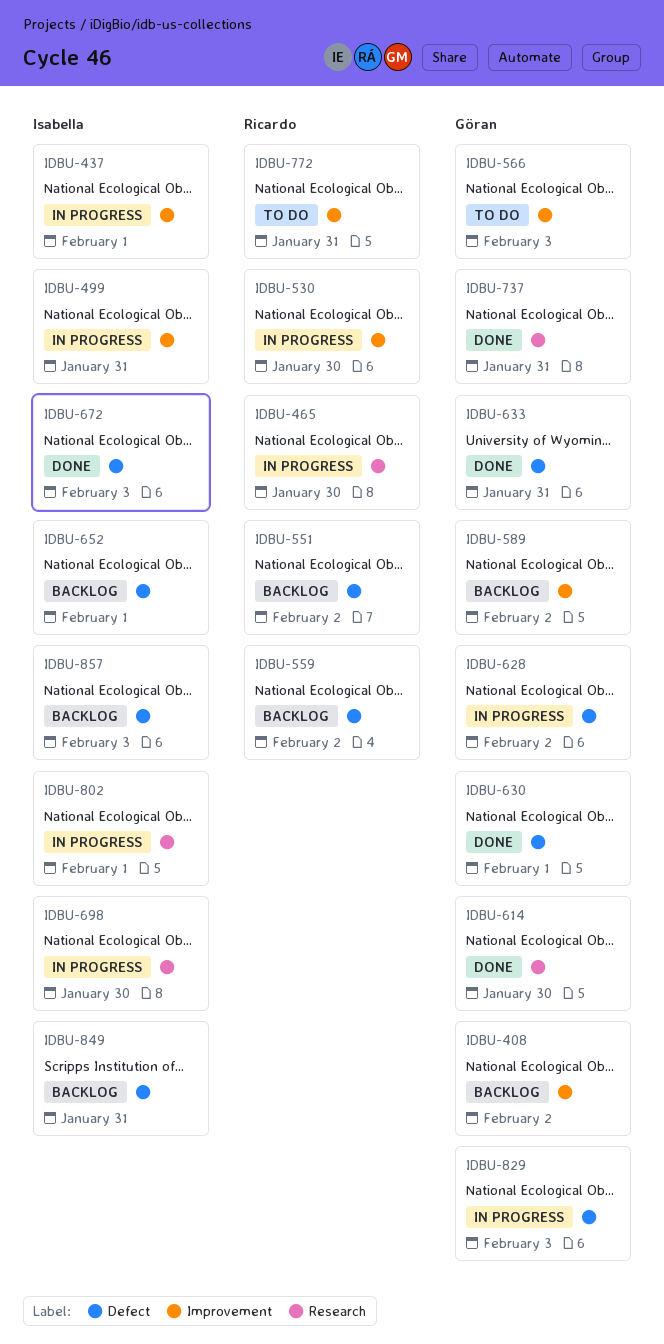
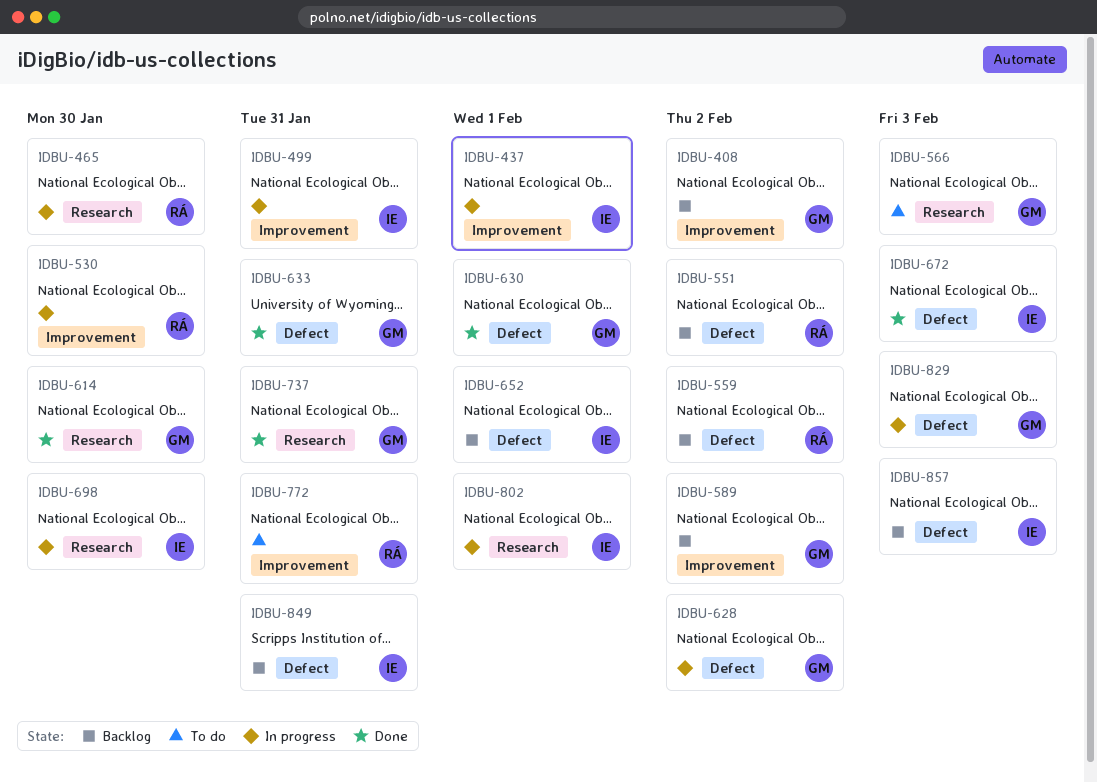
IDBU-566, label: Improvement -> Research

